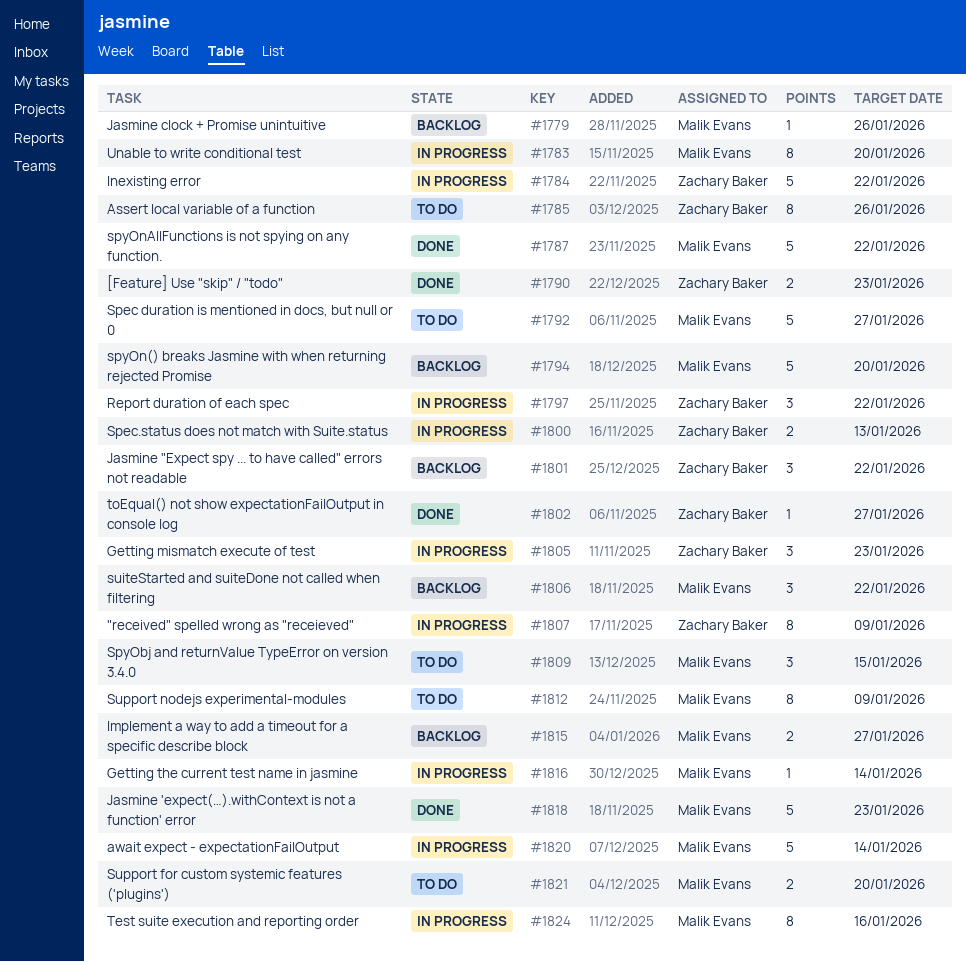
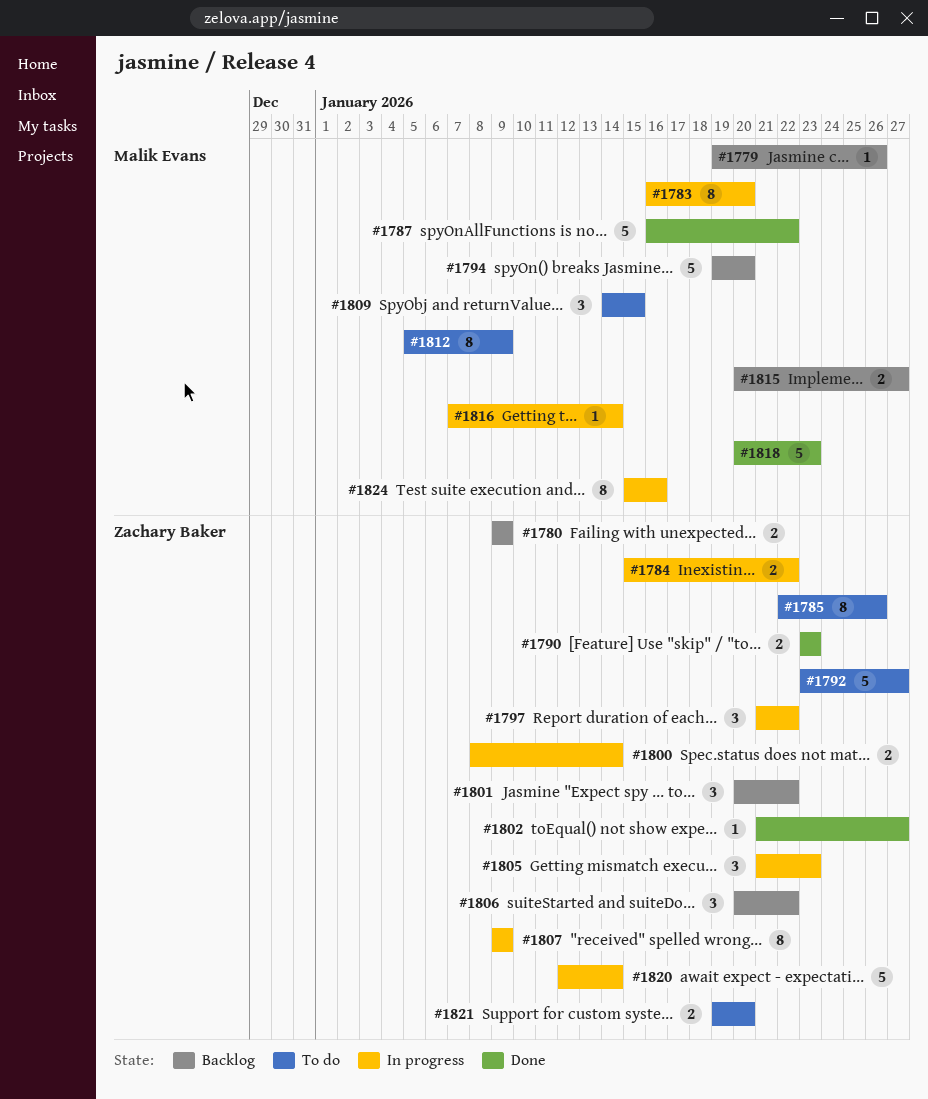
#1780: none -> present
#1784, estimate: 5 -> 2
#1792, owner: Malik Evans -> Zachary Baker
#1800, due: Jan 13 -> Jan 14
#1806, owner: Malik Evans -> Zachary Baker
#1820, owner: Malik Evans -> Zachary Baker
#1821, owner: Malik Evans -> Zachary Baker

